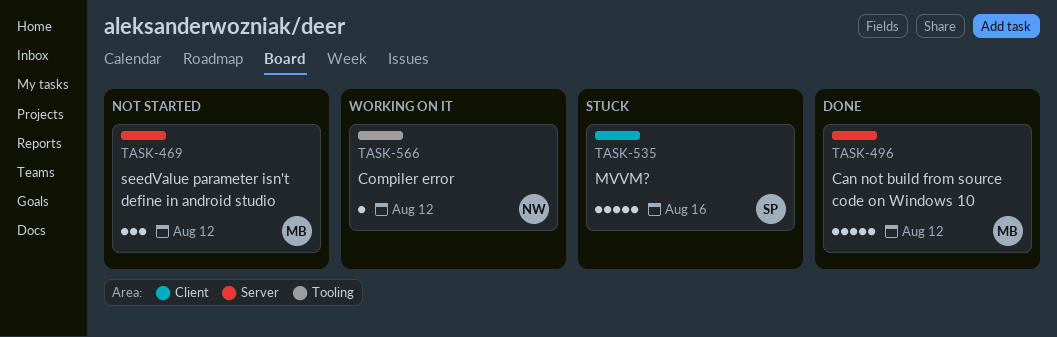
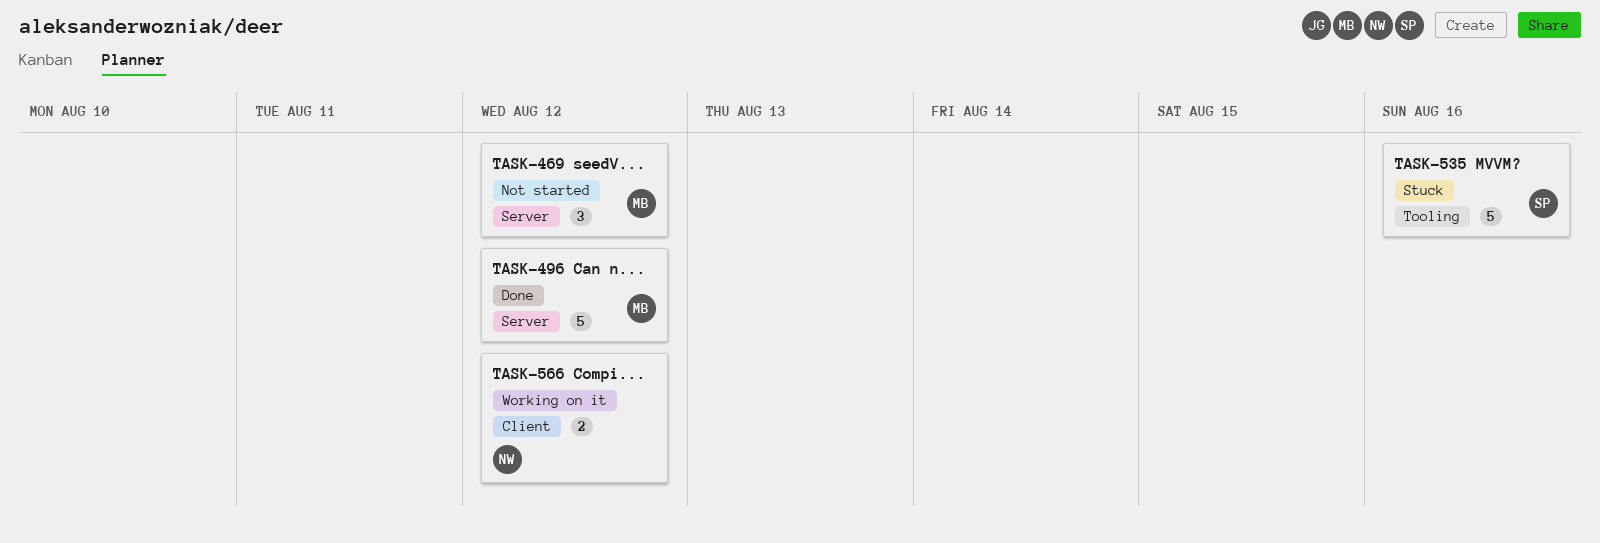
TASK-535, label: Client -> Tooling
TASK-566, label: Tooling -> Client
TASK-566, estimate: 1 -> 2

